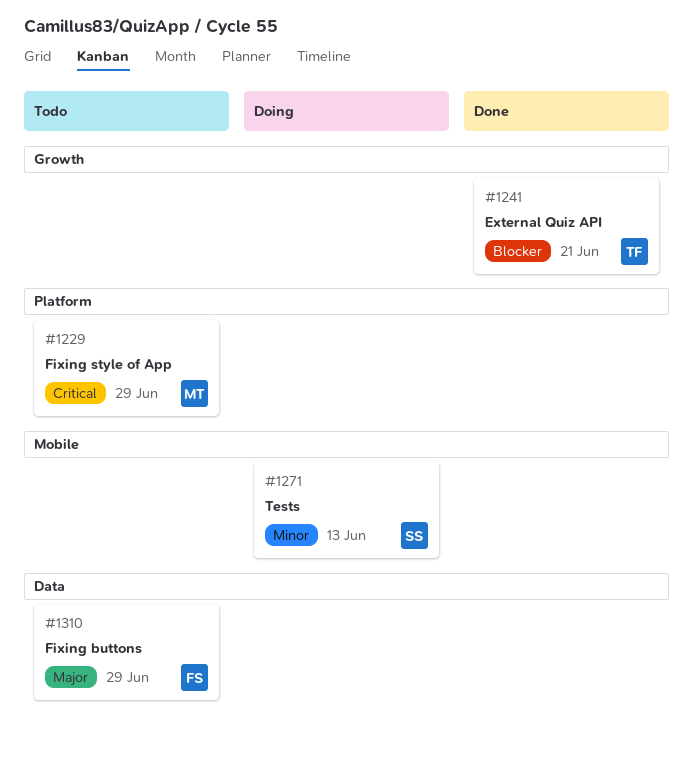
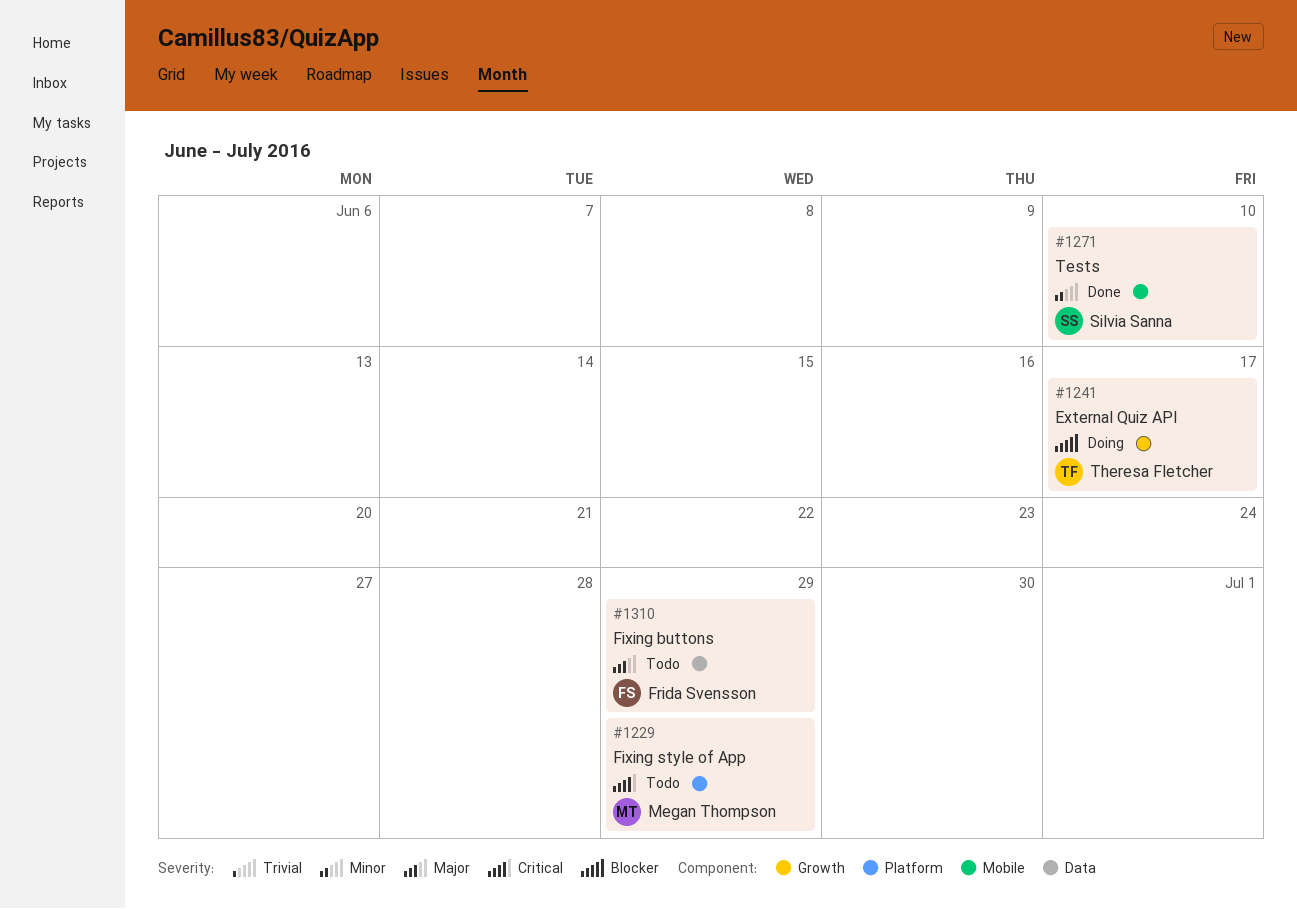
#1241, status: Done -> Doing
#1241, due: Jun 21 -> Jun 17
#1271, status: Doing -> Done
#1271, due: Jun 13 -> Jun 10

